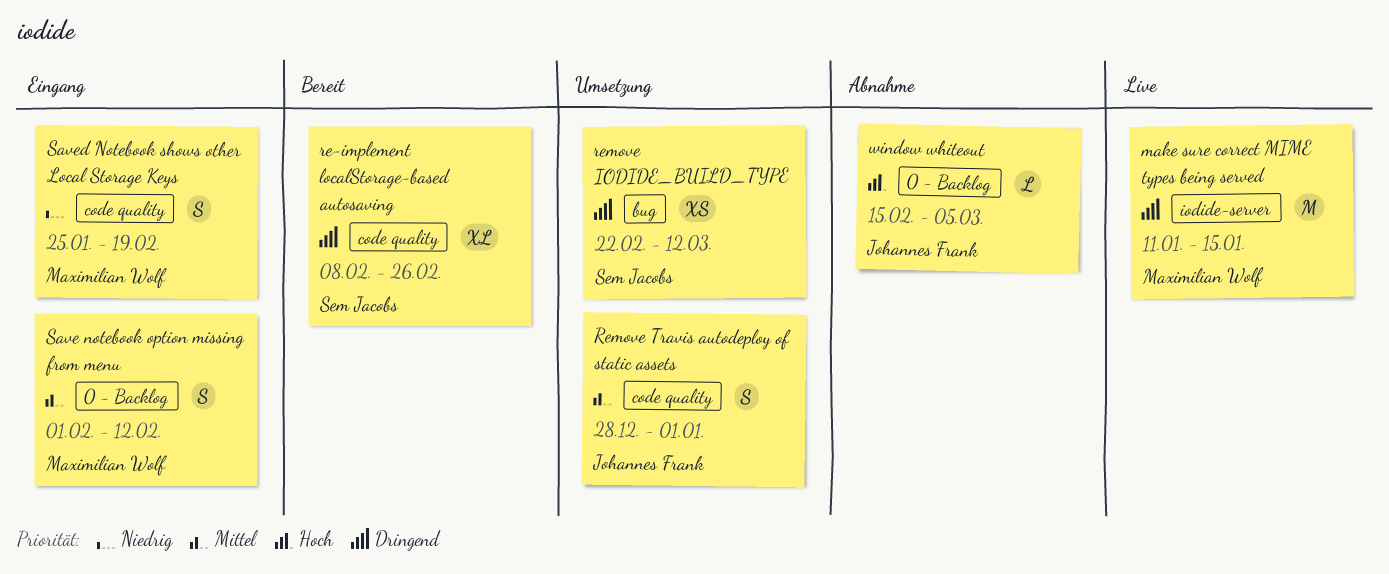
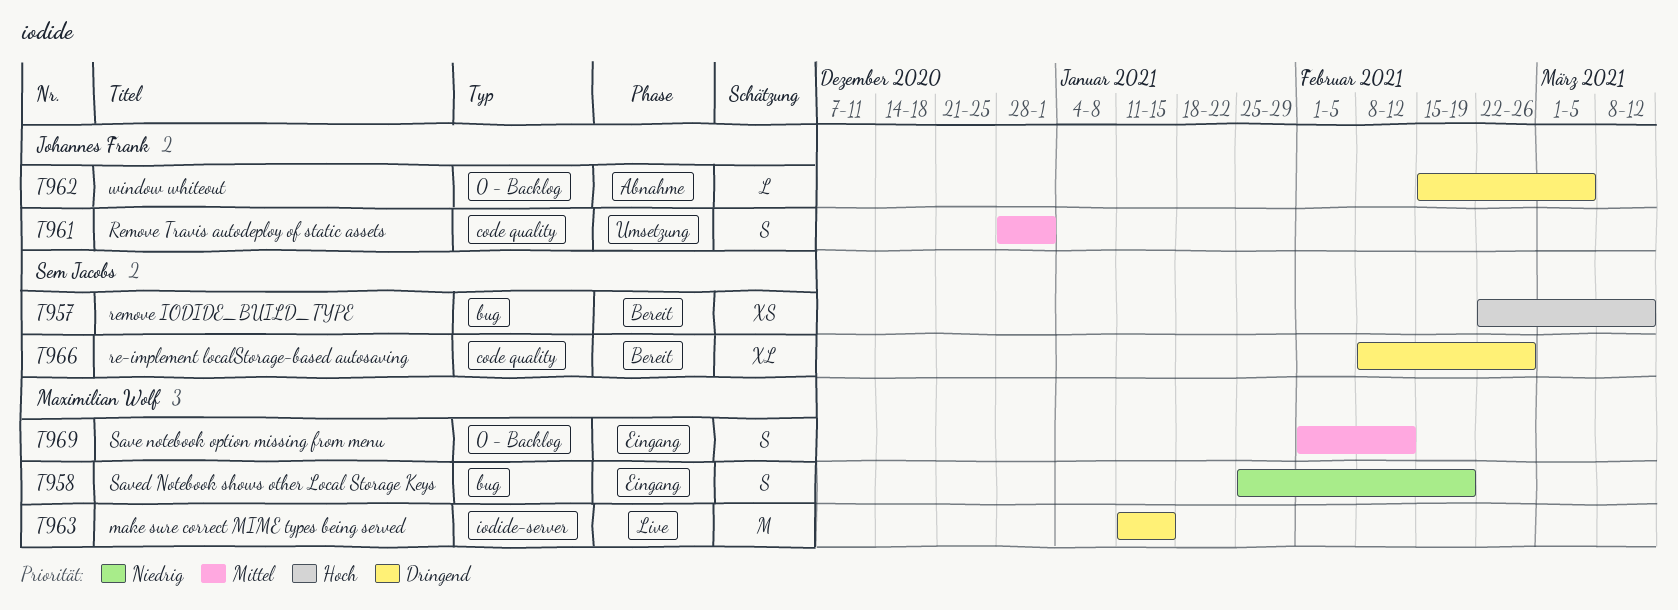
remove IODIDE_BUILD_TYPE, status: Umsetzung -> Bereit
remove IODIDE_BUILD_TYPE, priority: Dringend -> Hoch
Saved Notebook shows other Local Storage Keys, label: code quality -> bug
window whiteout, priority: Hoch -> Dringend

